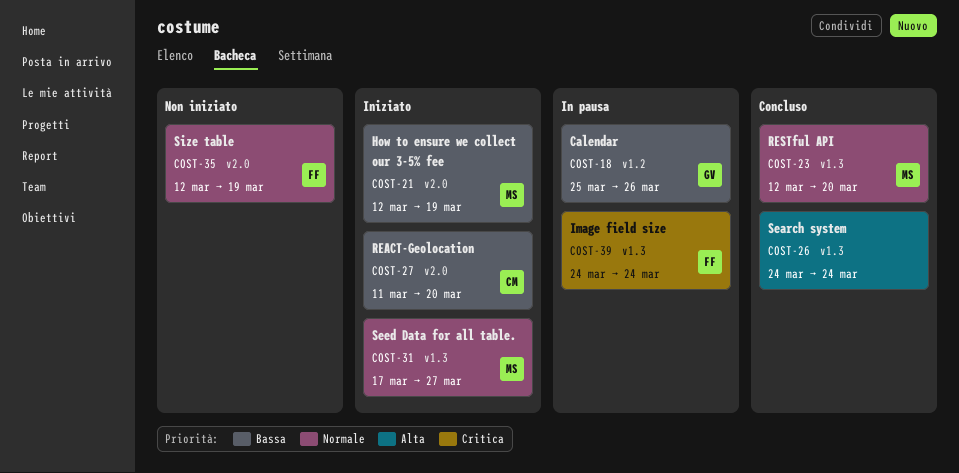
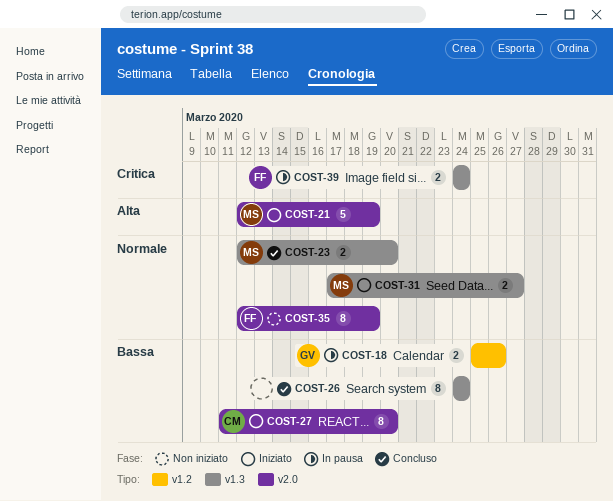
COST-21, priority: Bassa -> Alta
COST-26, priority: Alta -> Bassa

